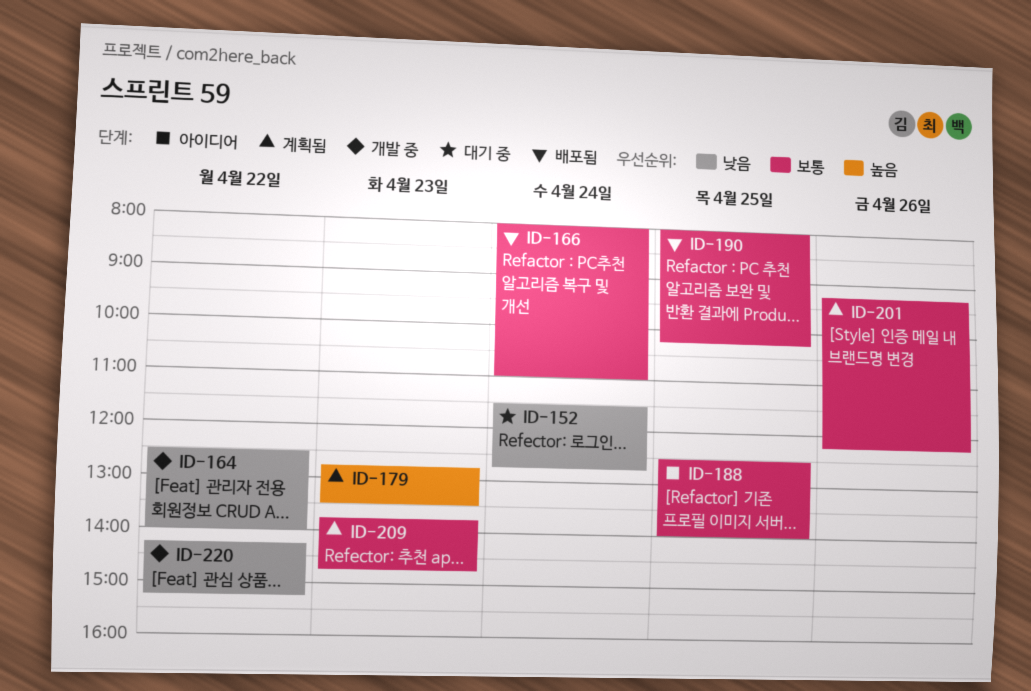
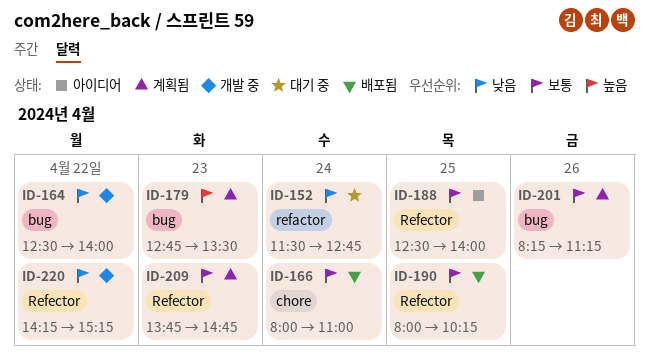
ID-201, begins: 09:15 -> 08:15
ID-201, ends: 12:15 -> 11:15

